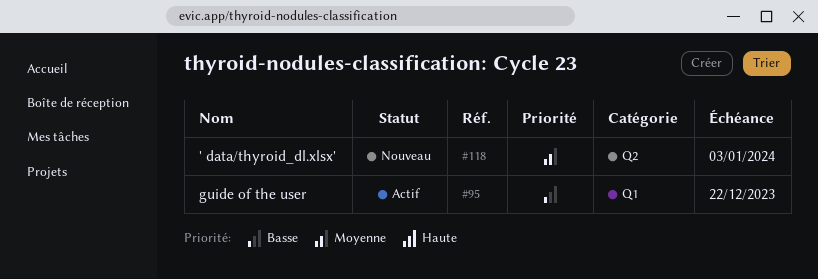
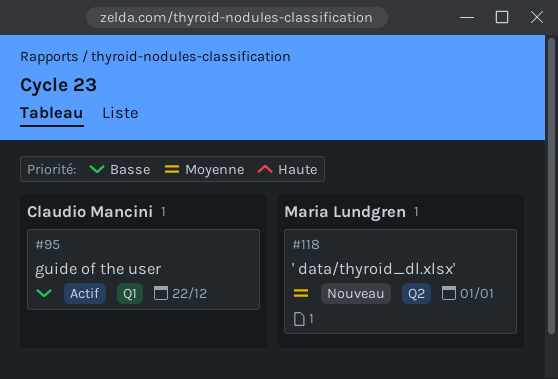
#118, due: Jan 3 -> Jan 1

